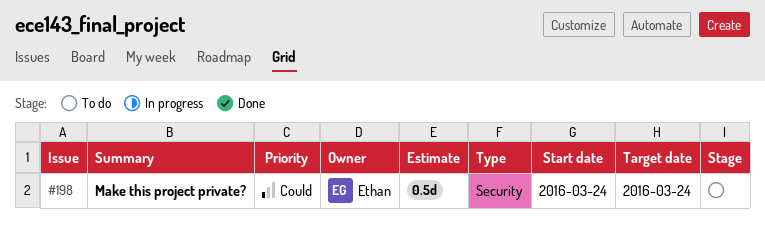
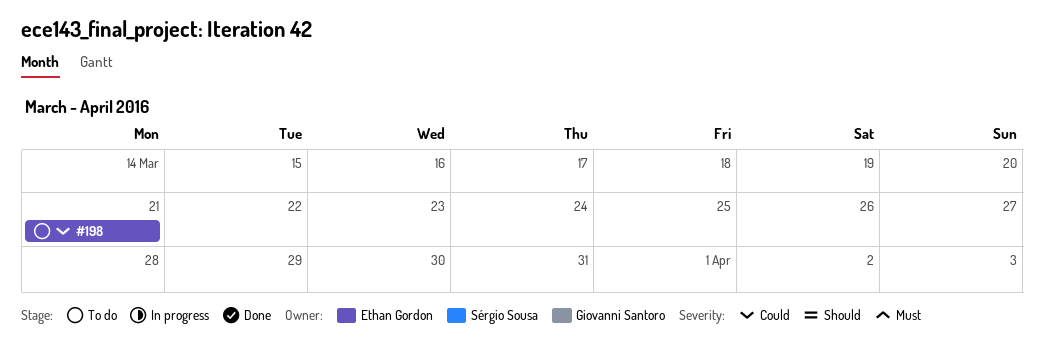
#198, start: Mar 24 -> Mar 21
#198, due: Mar 24 -> Mar 21

